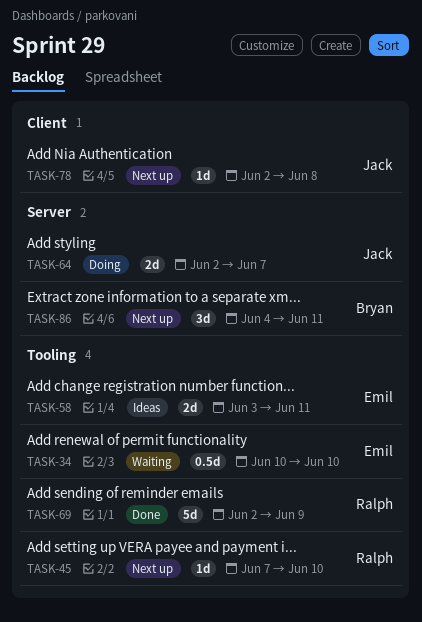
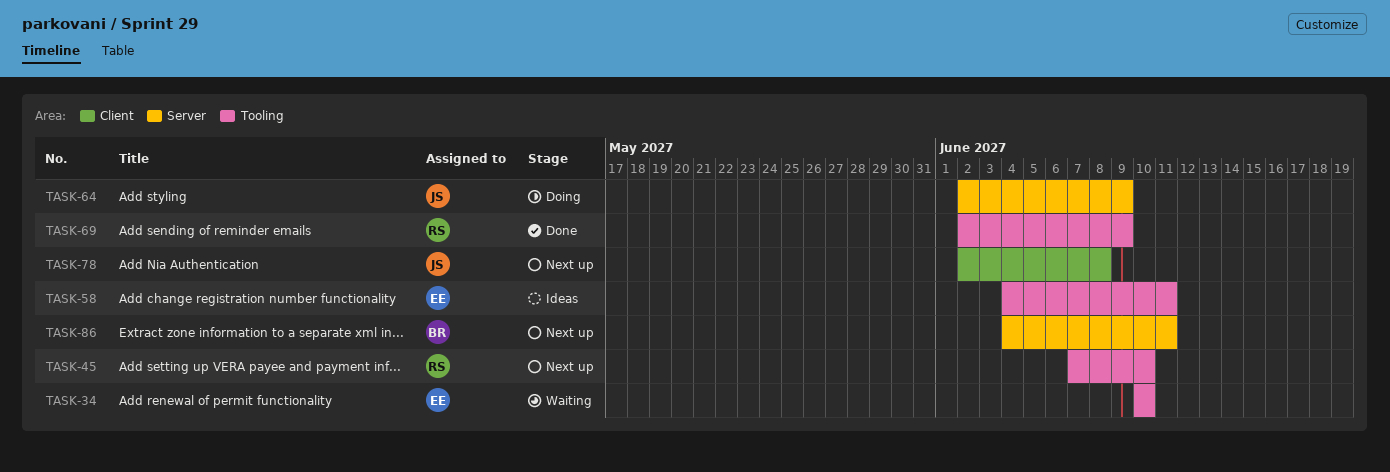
TASK-58, start: Jun 3 -> Jun 4
TASK-64, due: Jun 7 -> Jun 9

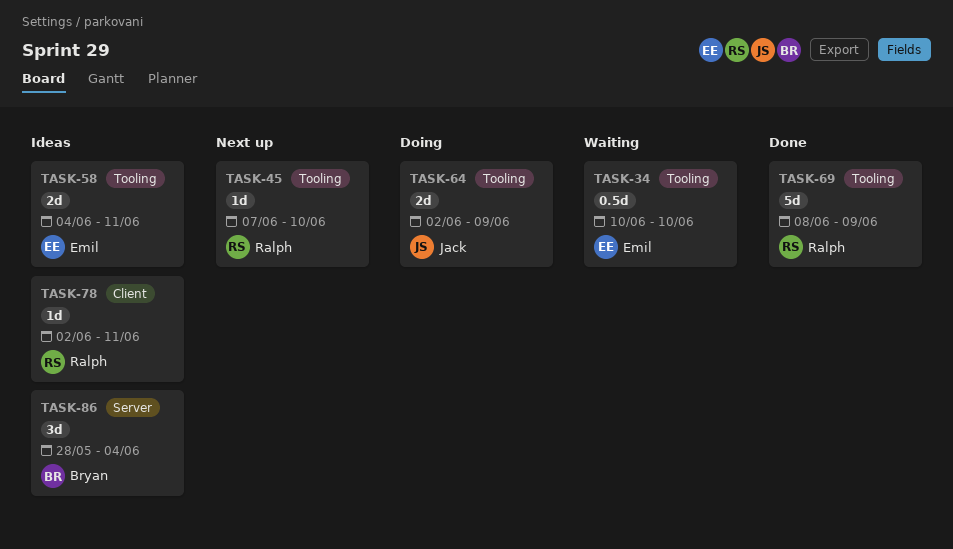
TASK-64, label: Server -> Tooling
TASK-69, start: Jun 2 -> Jun 8
TASK-78, status: Next up -> Ideas
TASK-78, owner: Jack -> Ralph
TASK-78, due: Jun 8 -> Jun 11
TASK-86, status: Next up -> Ideas
TASK-86, start: Jun 4 -> May 28
TASK-86, due: Jun 11 -> Jun 4

